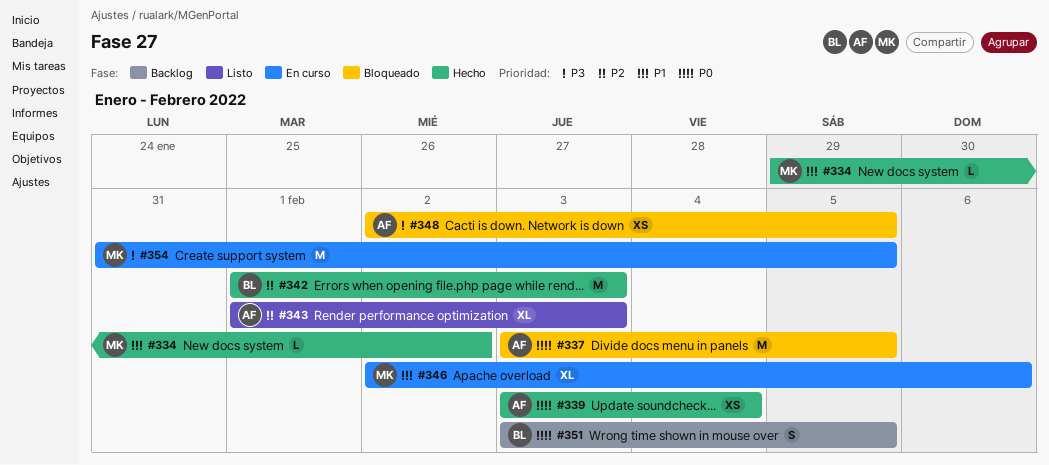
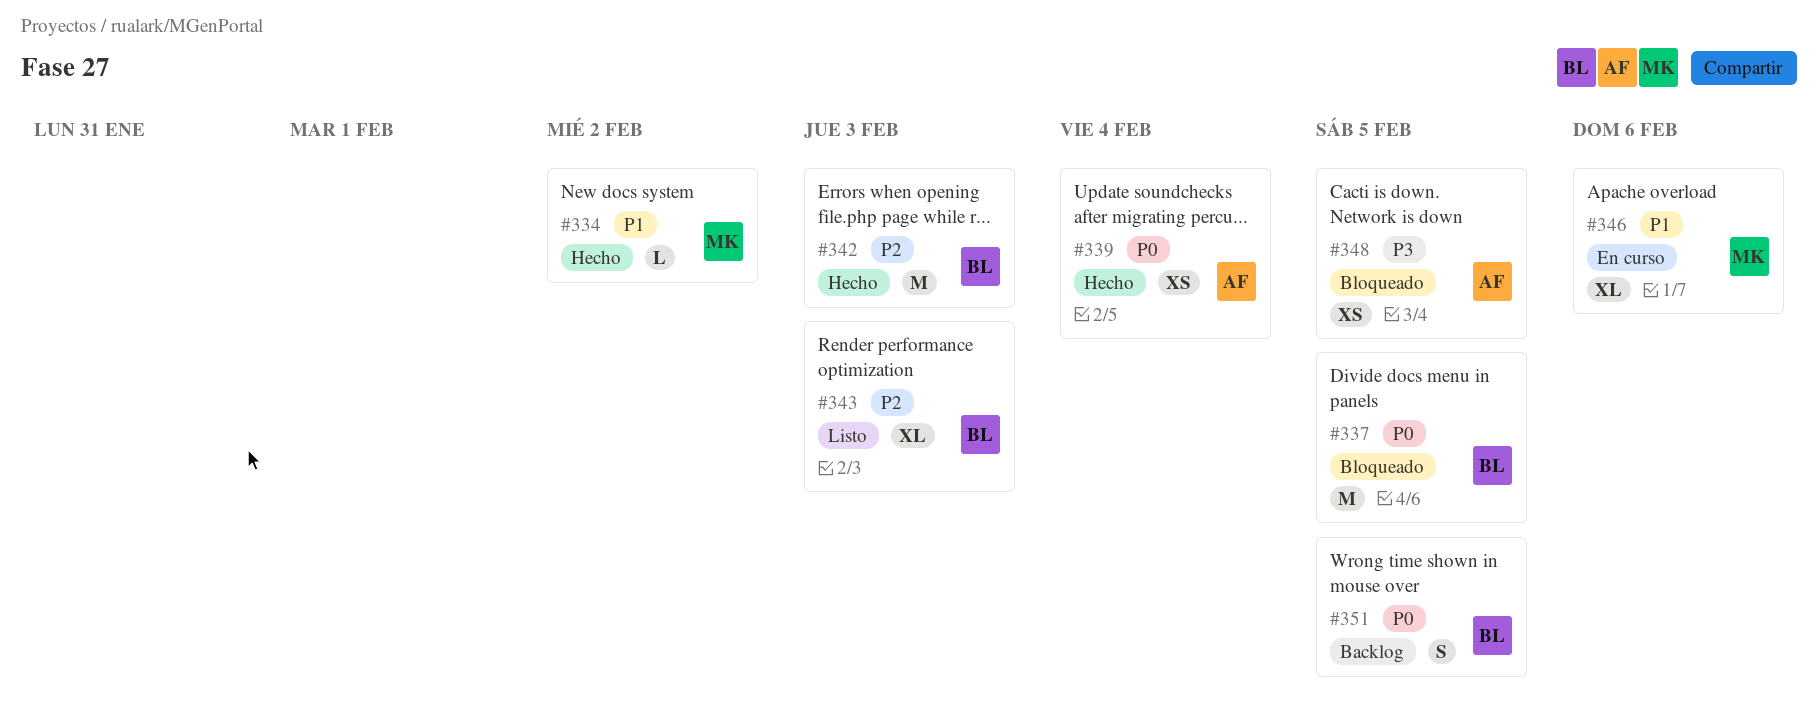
#337, owner: AF -> BL
#343, owner: AF -> BL
#354: present -> none

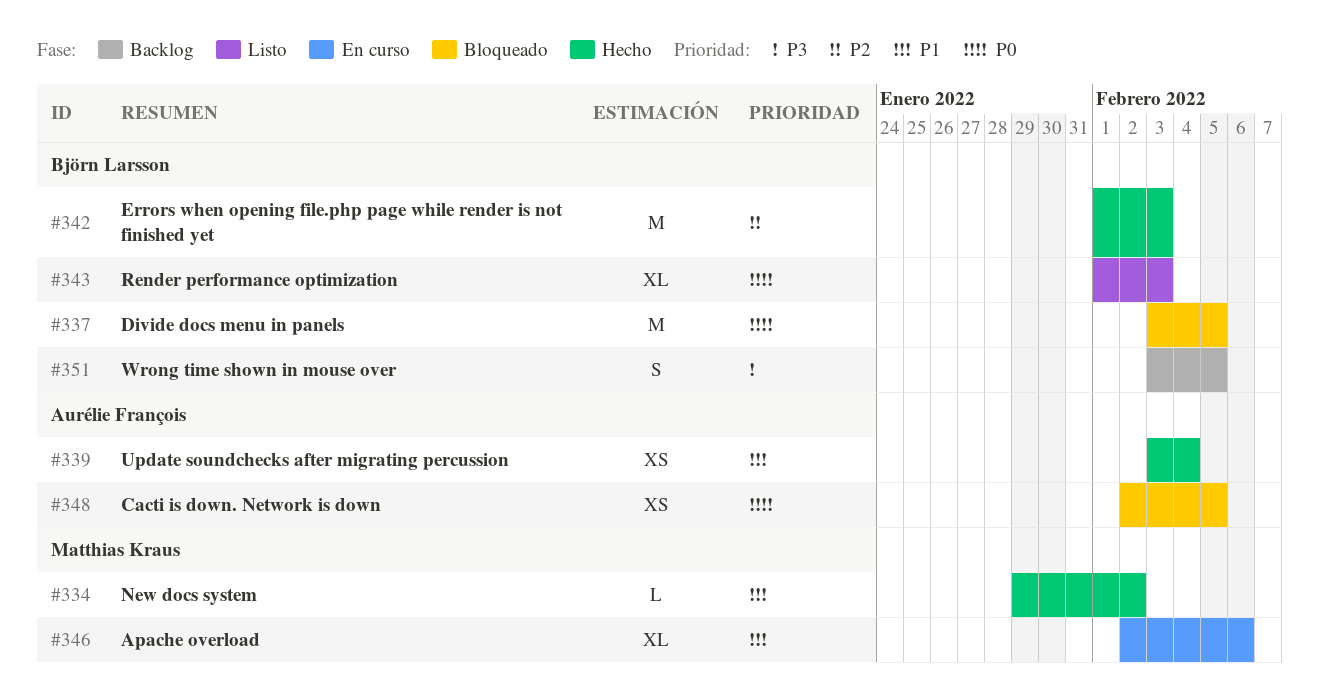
#339, priority: P0 -> P1
#343, priority: P2 -> P0
#348, priority: P3 -> P0
#351, priority: P0 -> P3

